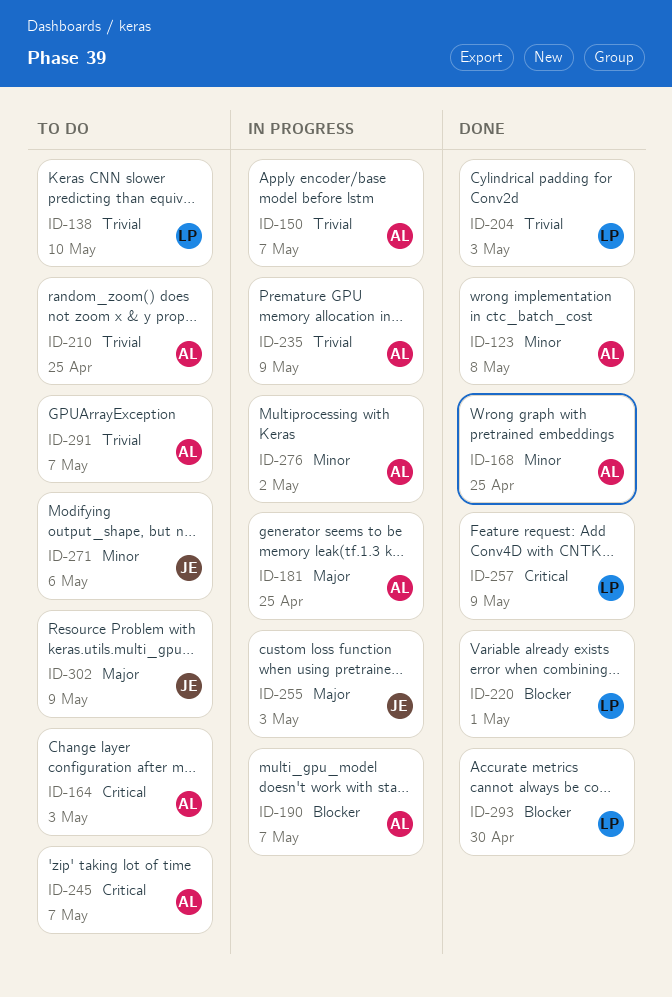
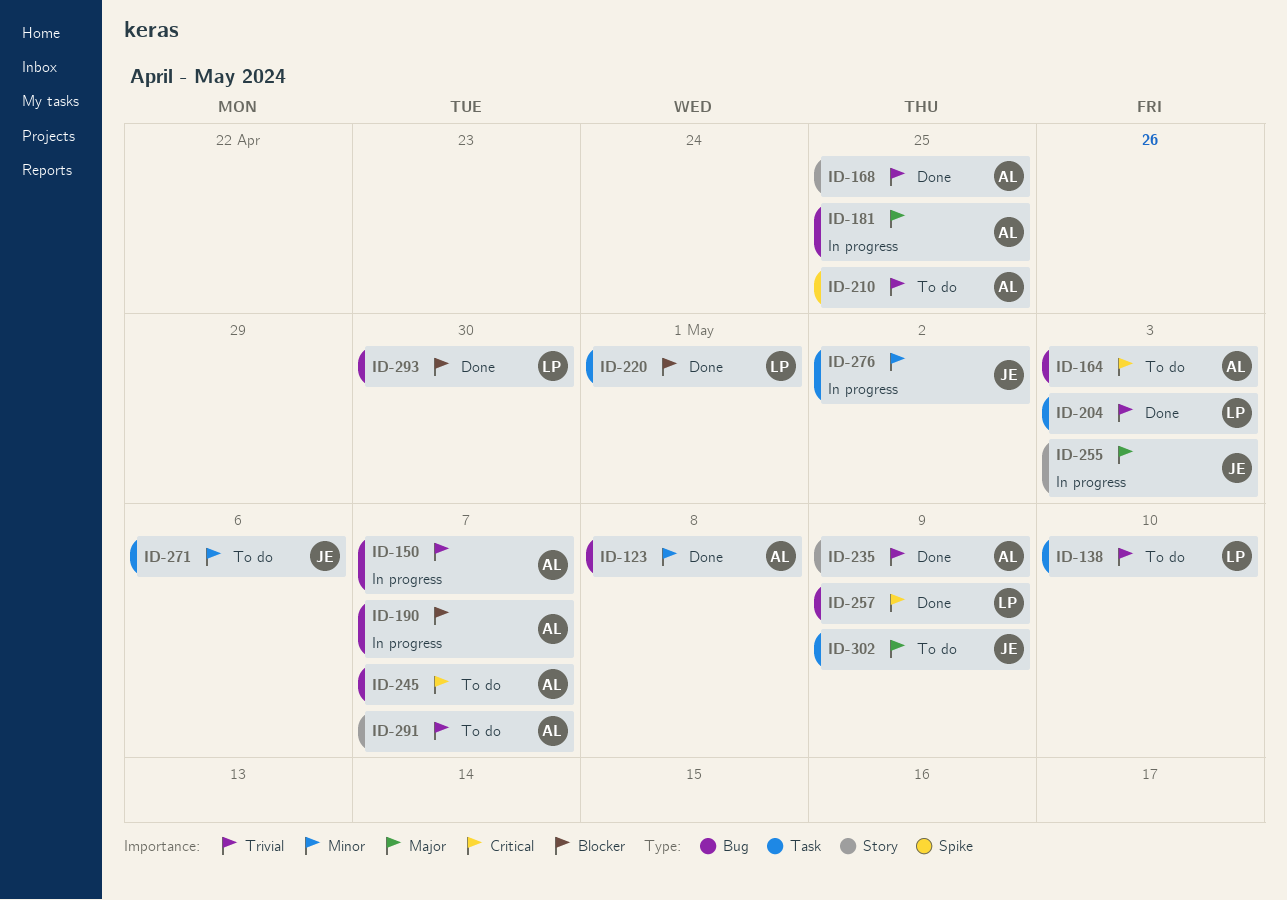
ID-168, priority: Minor -> Trivial
ID-235, status: In progress -> Done
ID-276, owner: AL -> JE

